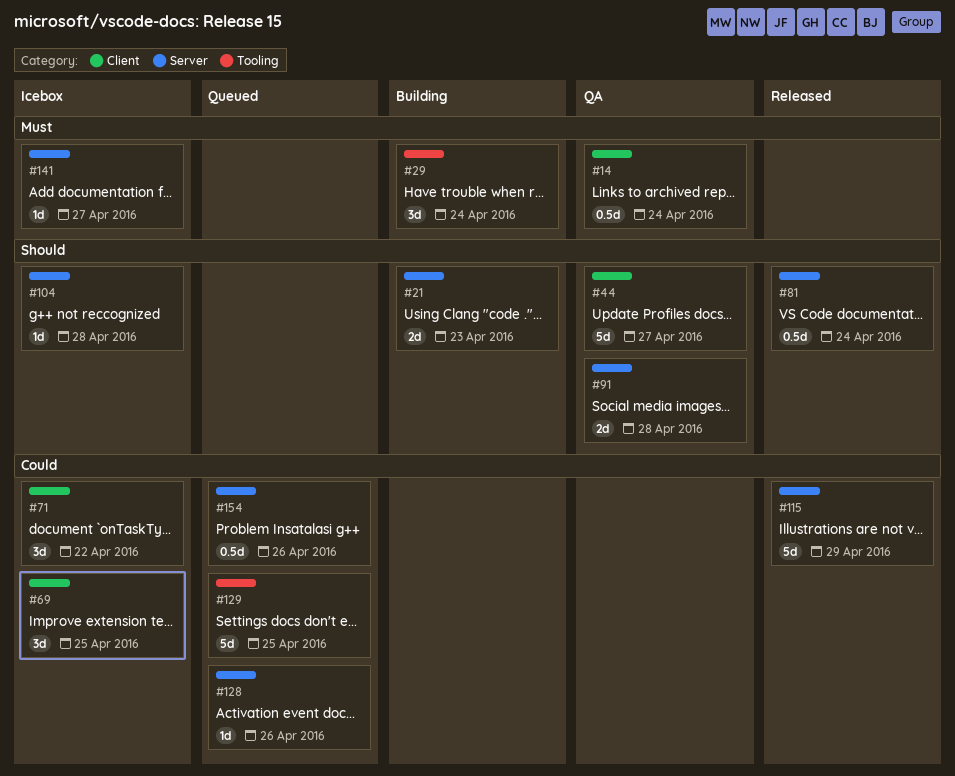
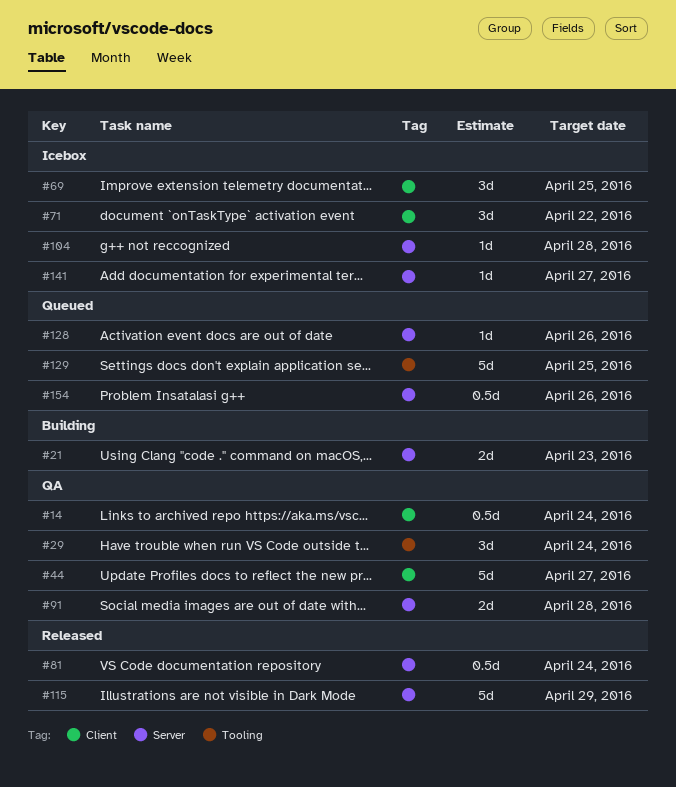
#29, status: Building -> QA

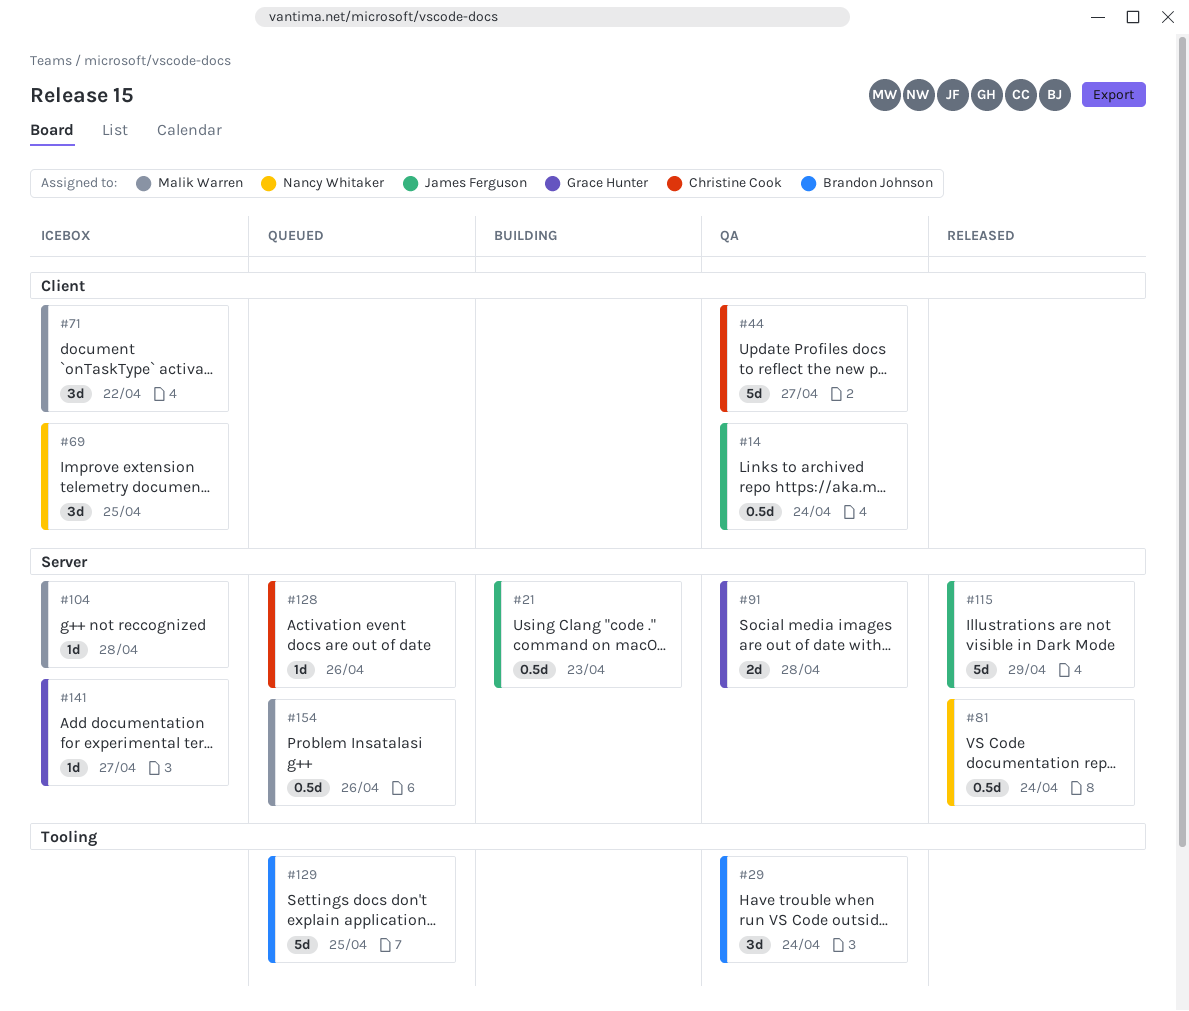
#21, estimate: 2d -> 0.5d

